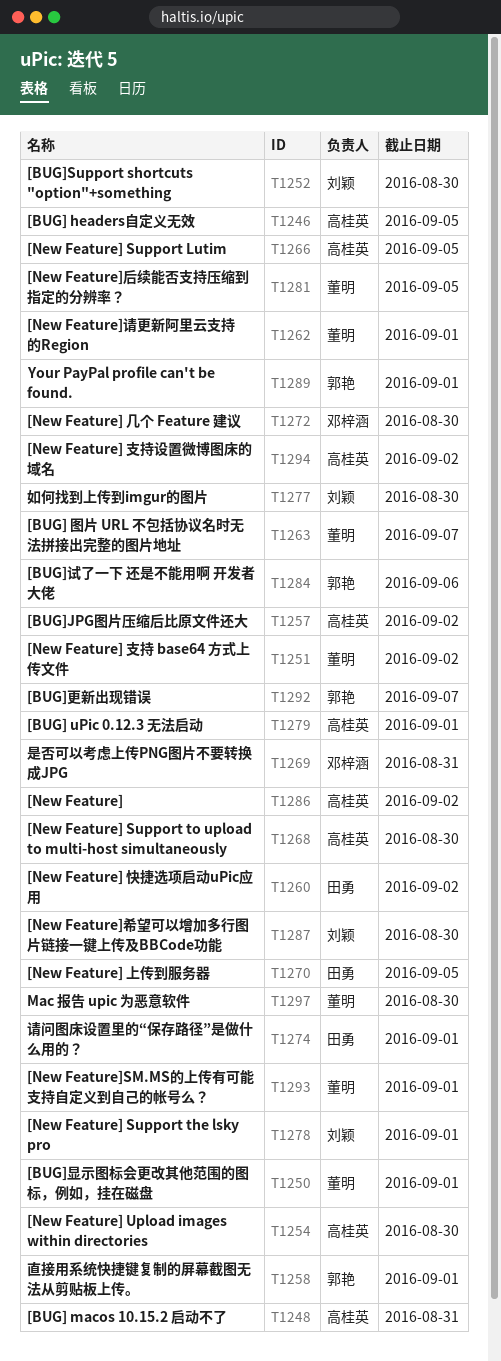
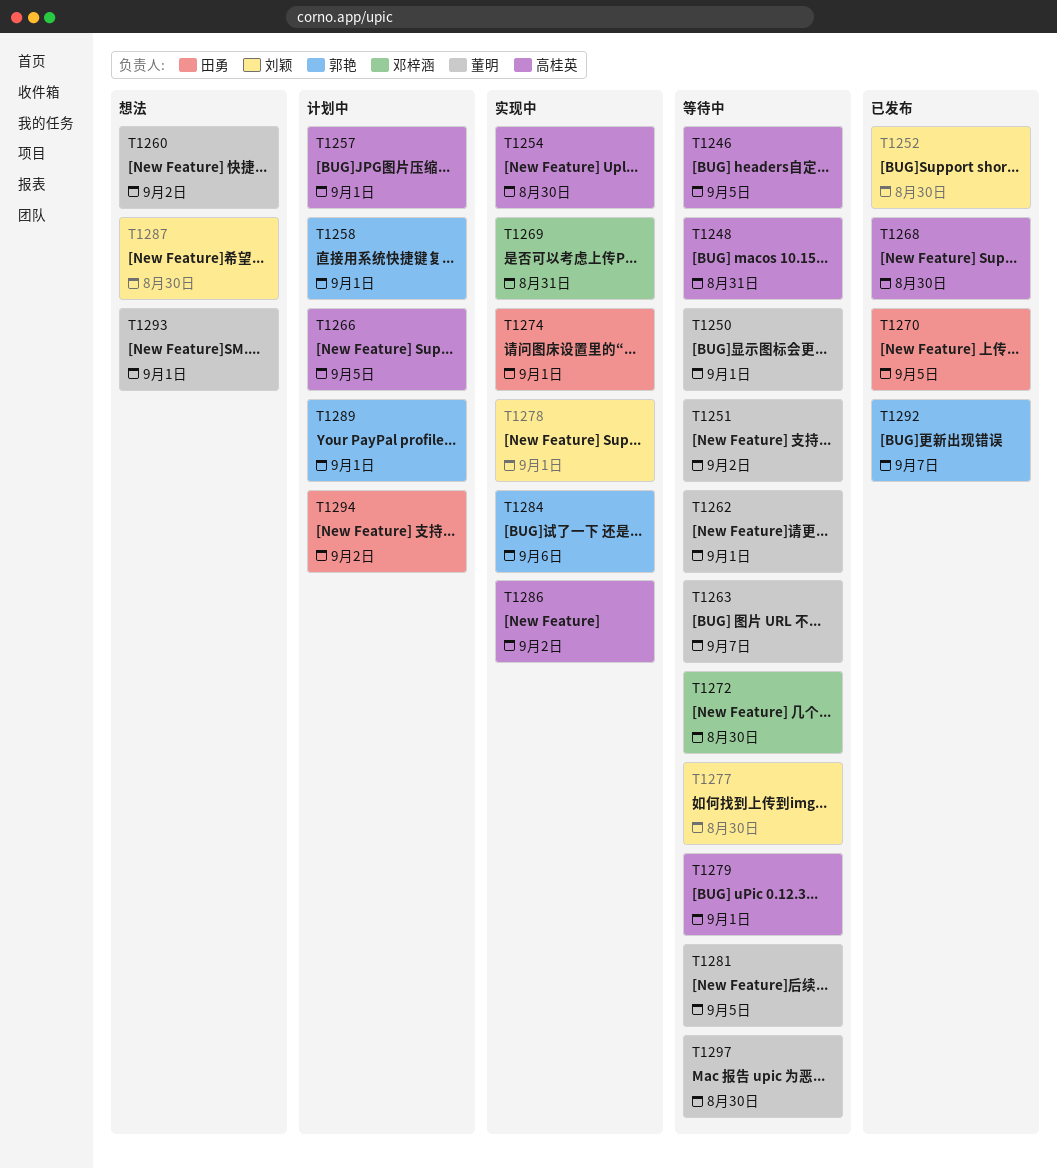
T1257, due: Sep 2 -> Sep 1
T1260, owner: 田勇 -> 董明
T1294, owner: 高桂英 -> 田勇

